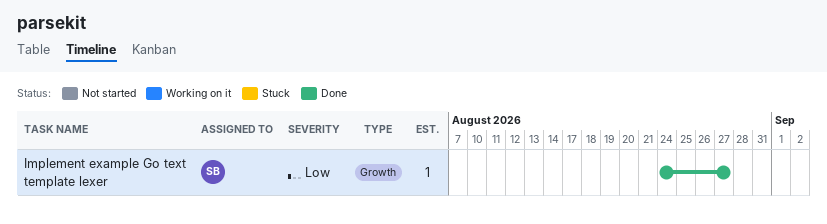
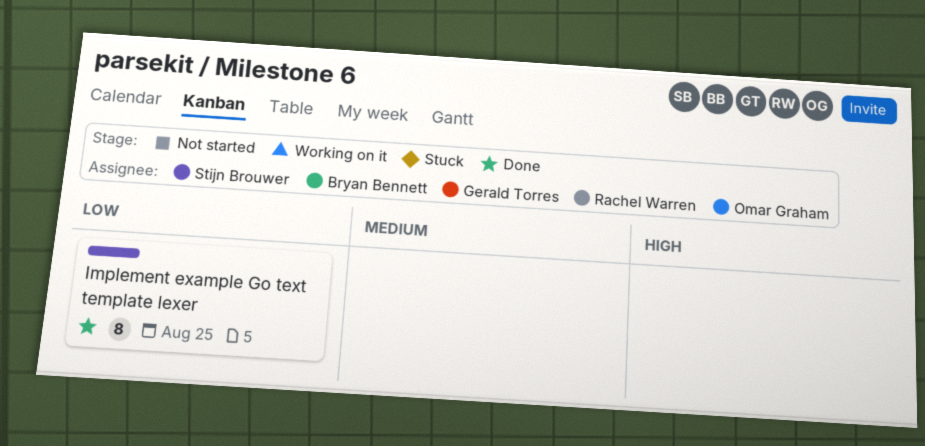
Implement example Go text template lexer, estimate: 1 -> 8
Implement example Go text template lexer, due: Aug 27 -> Aug 25

